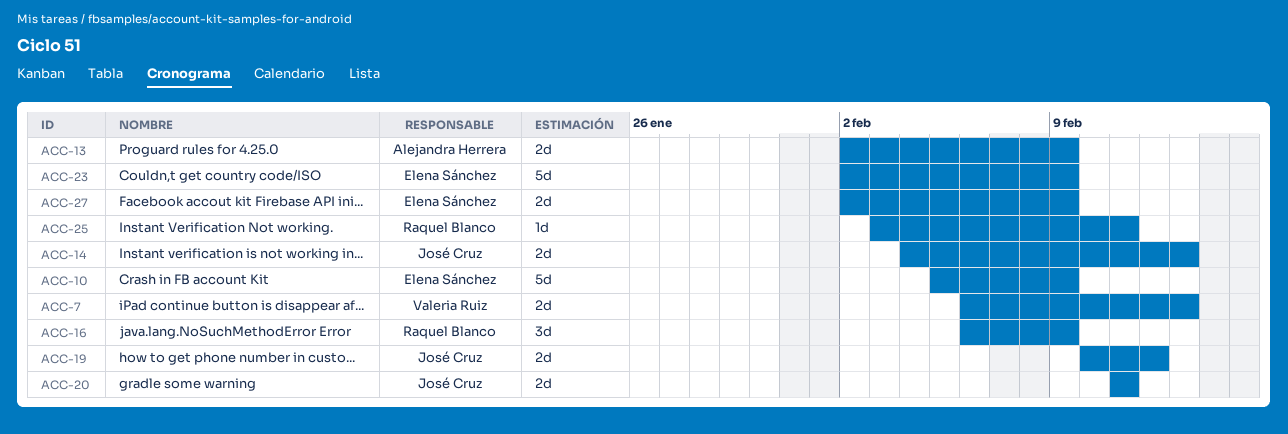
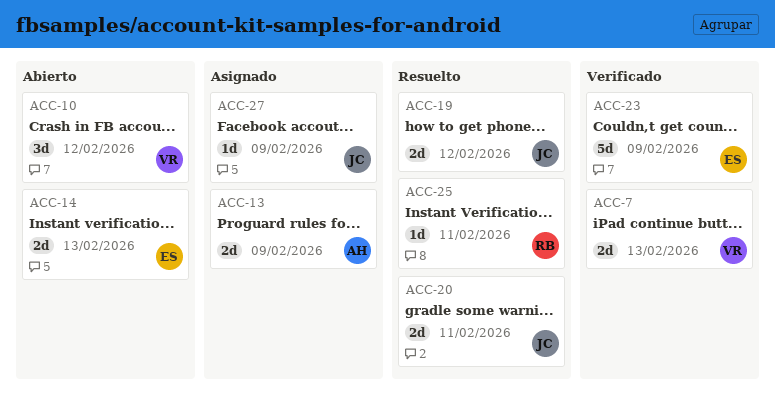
ACC-10, owner: Elena Sánchez -> Valeria Ruiz
ACC-10, estimate: 5d -> 3d
ACC-10, due: Feb 9 -> Feb 12
ACC-14, owner: José Cruz -> Elena Sánchez
ACC-16: present -> none
ACC-27, owner: Elena Sánchez -> José Cruz
ACC-27, estimate: 2d -> 1d

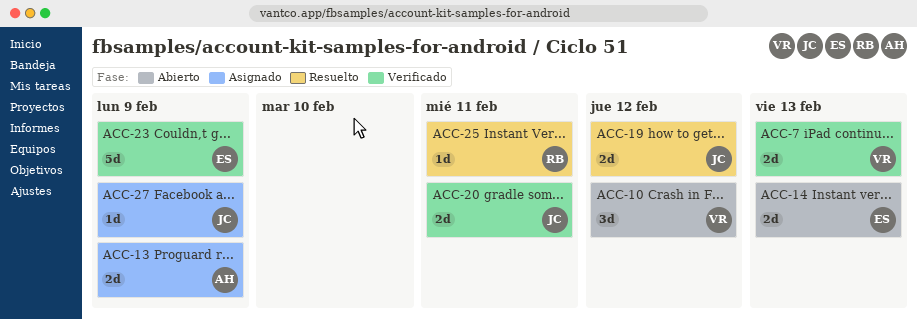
ACC-20, status: Resuelto -> Verificado

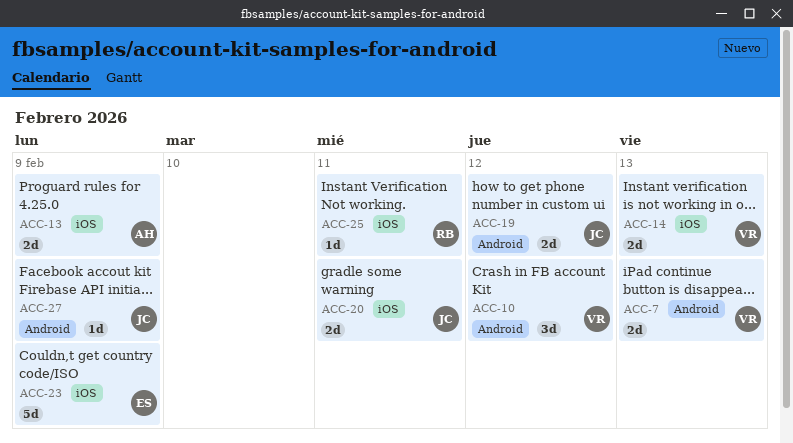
ACC-14, owner: ES -> VR

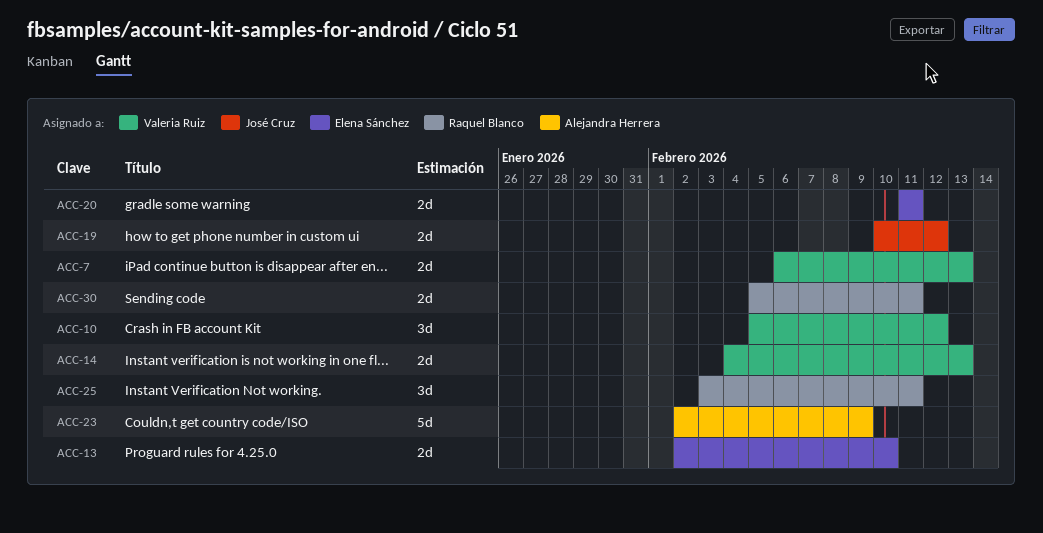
ACC-13, owner: Alejandra Herrera -> Elena Sánchez
ACC-13, due: Feb 9 -> Feb 10
ACC-20, owner: José Cruz -> Elena Sánchez
ACC-23, owner: Elena Sánchez -> Alejandra Herrera
ACC-25, estimate: 1d -> 3d
ACC-27: present -> none
ACC-30: none -> present

